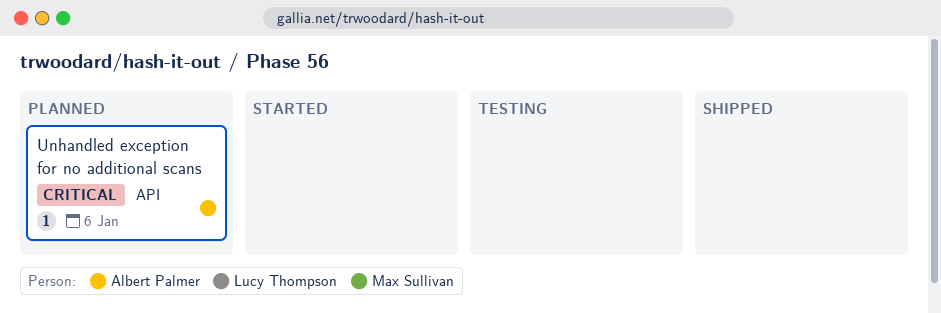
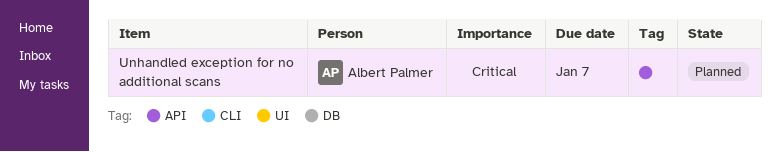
Unhandled exception for no additional scans, due: Jan 6 -> Jan 7

